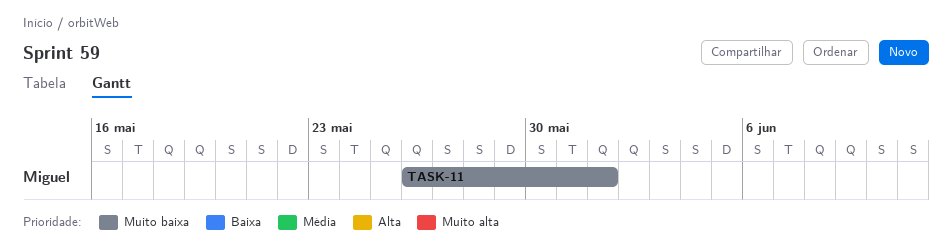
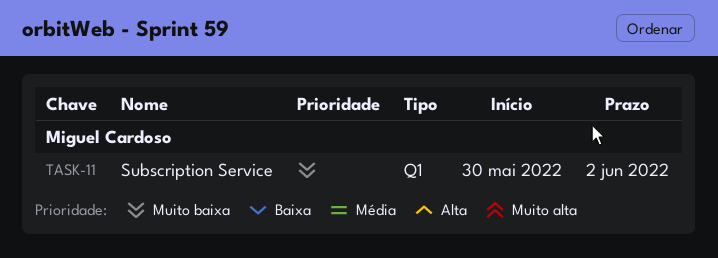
TASK-11, start: May 26 -> May 30
TASK-11, due: Jun 1 -> Jun 2

